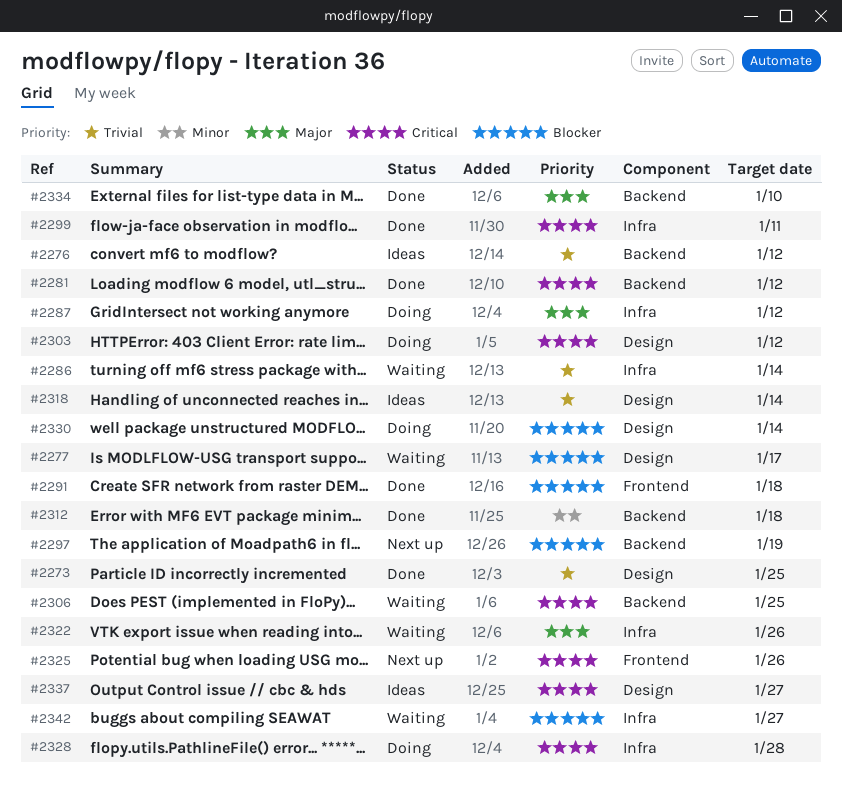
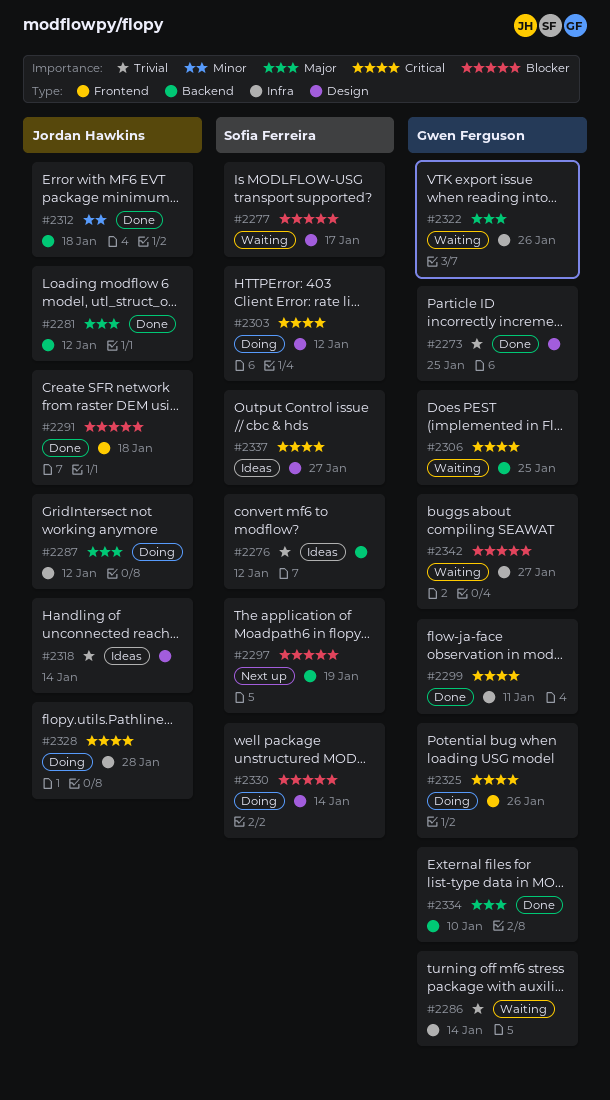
#2281, priority: Critical -> Major
#2325, status: Next up -> Doing

